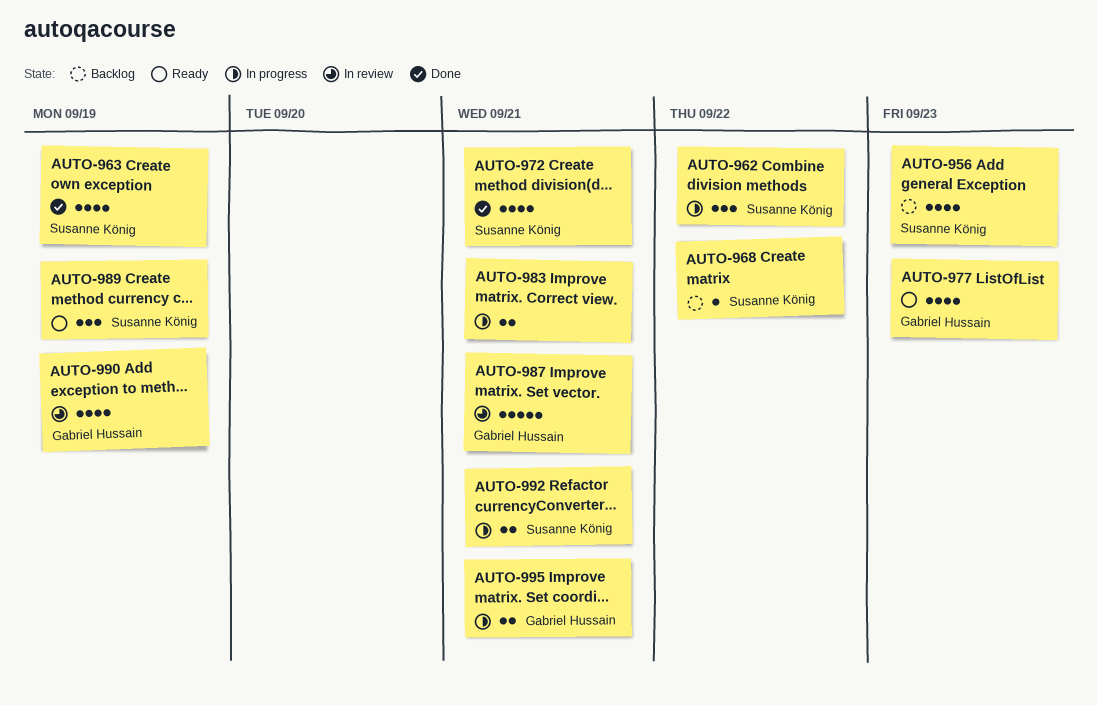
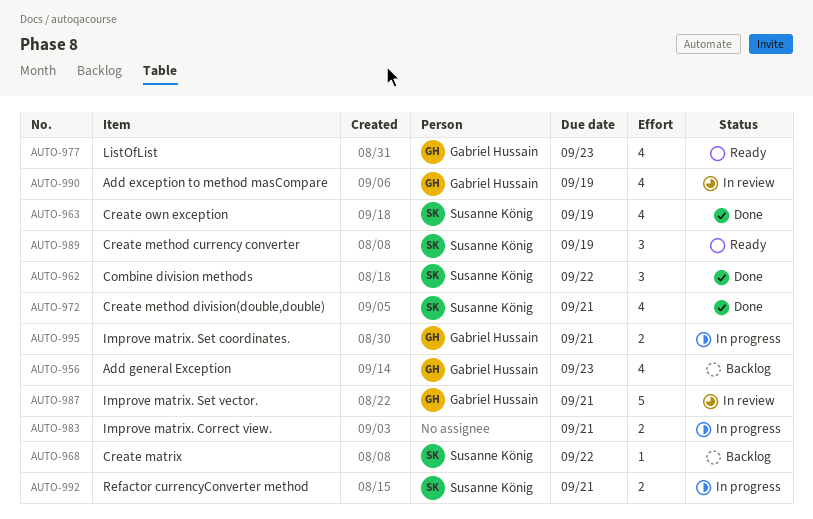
AUTO-956, owner: Susanne König -> Gabriel Hussain
AUTO-962, status: In progress -> Done

